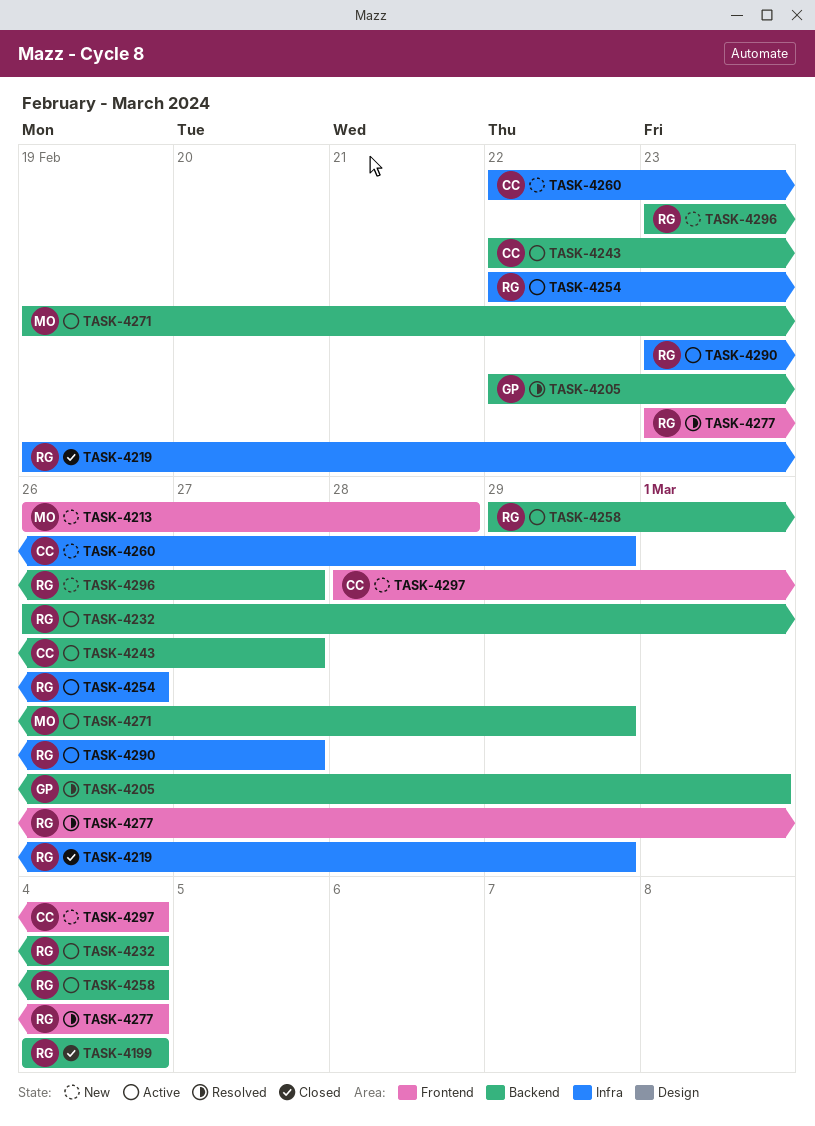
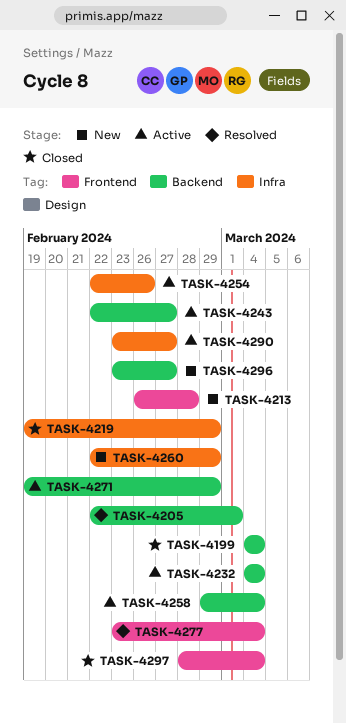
TASK-4232, start: Feb 26 -> Mar 4
TASK-4297, status: New -> Closed

